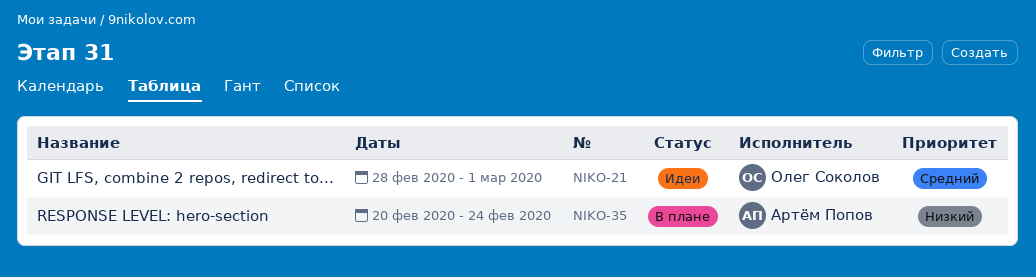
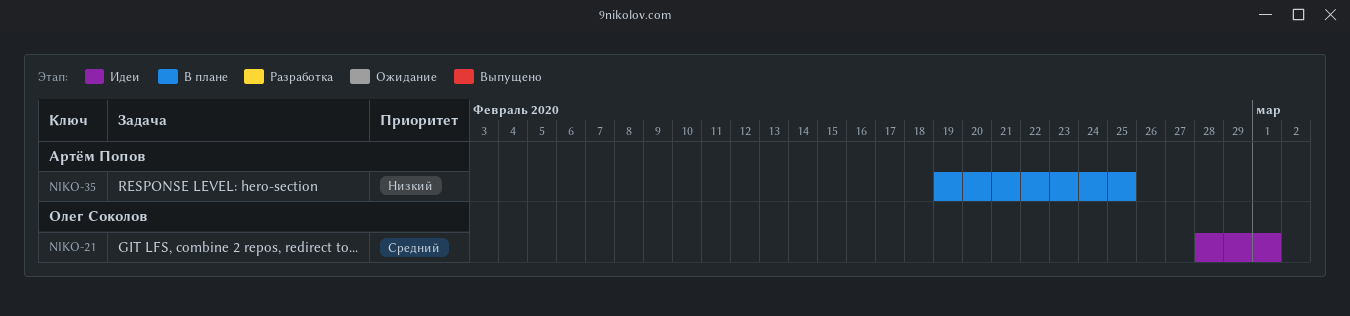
NIKO-35, start: Feb 20 -> Feb 19
NIKO-35, due: Feb 24 -> Feb 25

